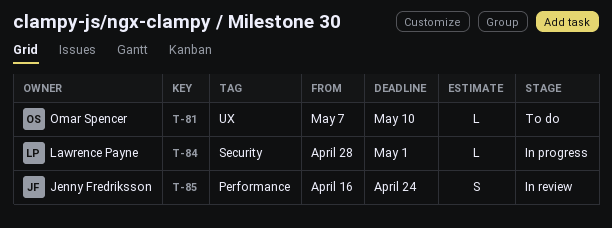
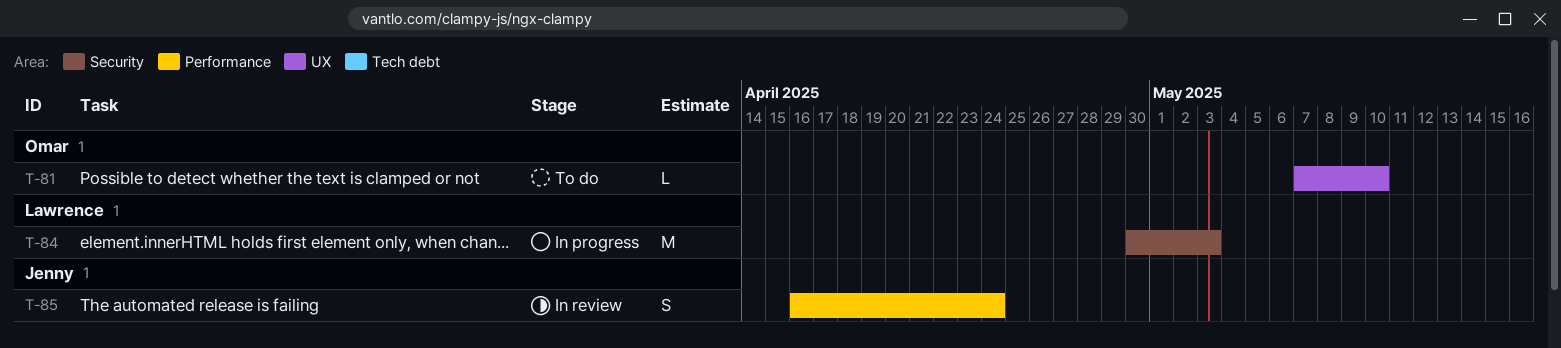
T-84, estimate: L -> M
T-84, start: Apr 28 -> Apr 30
T-84, due: May 1 -> May 3

